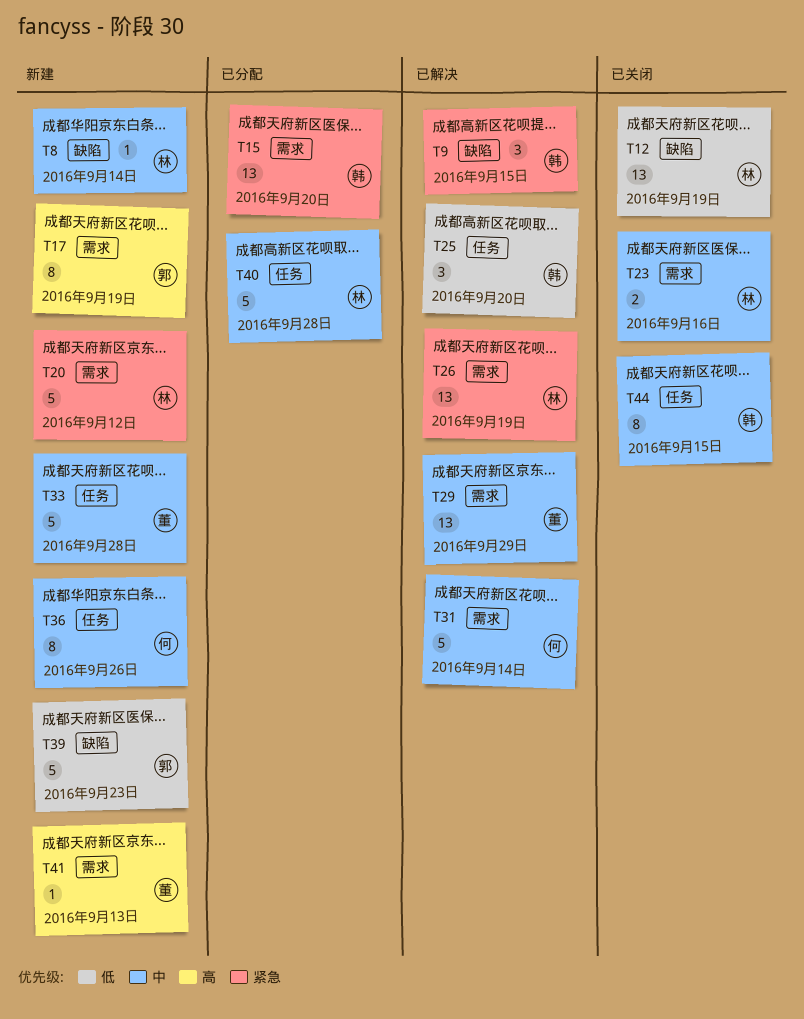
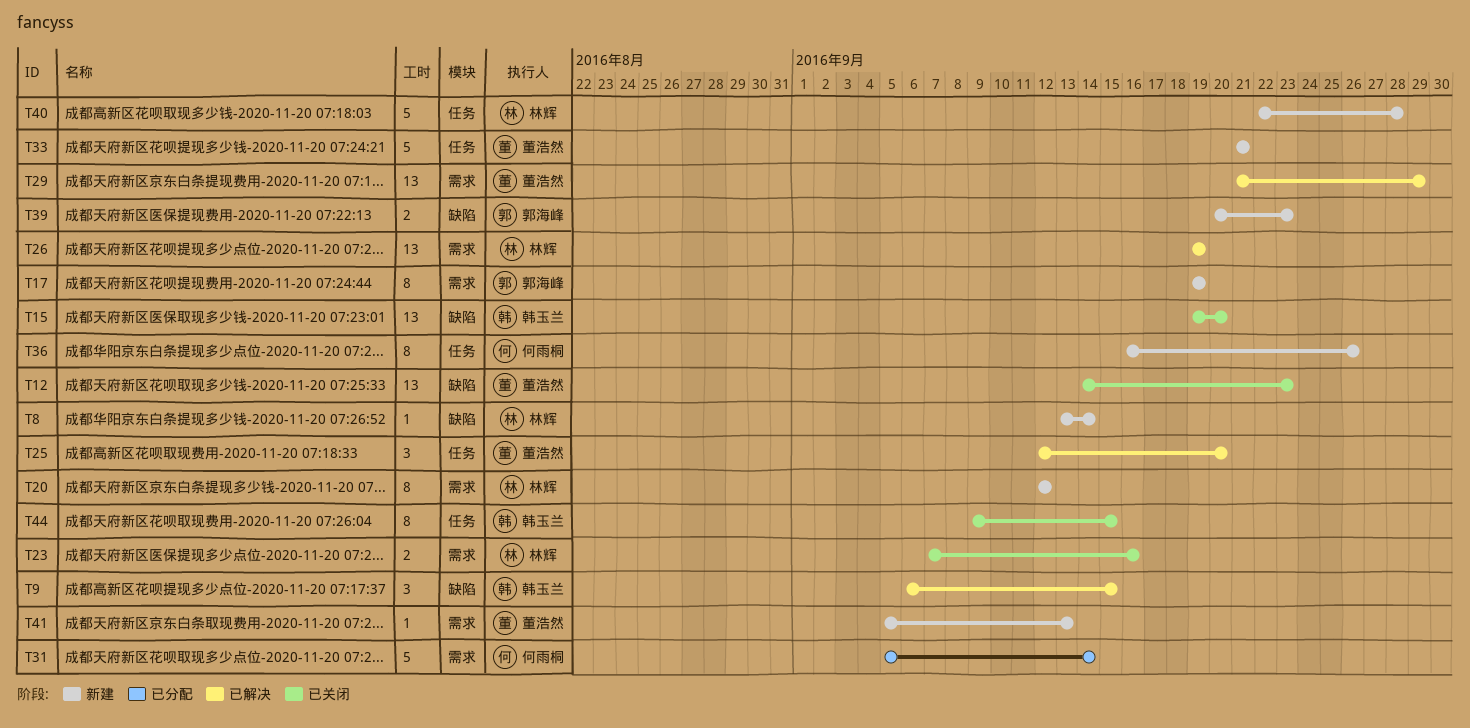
T12, owner: 林辉 -> 董浩然
T12, due: Sep 19 -> Sep 23
T15, status: 已分配 -> 已关闭
T15, label: 需求 -> 缺陷
T20, estimate: 5 -> 8
T25, owner: 韩玉兰 -> 董浩然
T31, status: 已解决 -> 已分配
T33, due: Sep 28 -> Sep 21
T39, estimate: 5 -> 2
T40, status: 已分配 -> 新建

